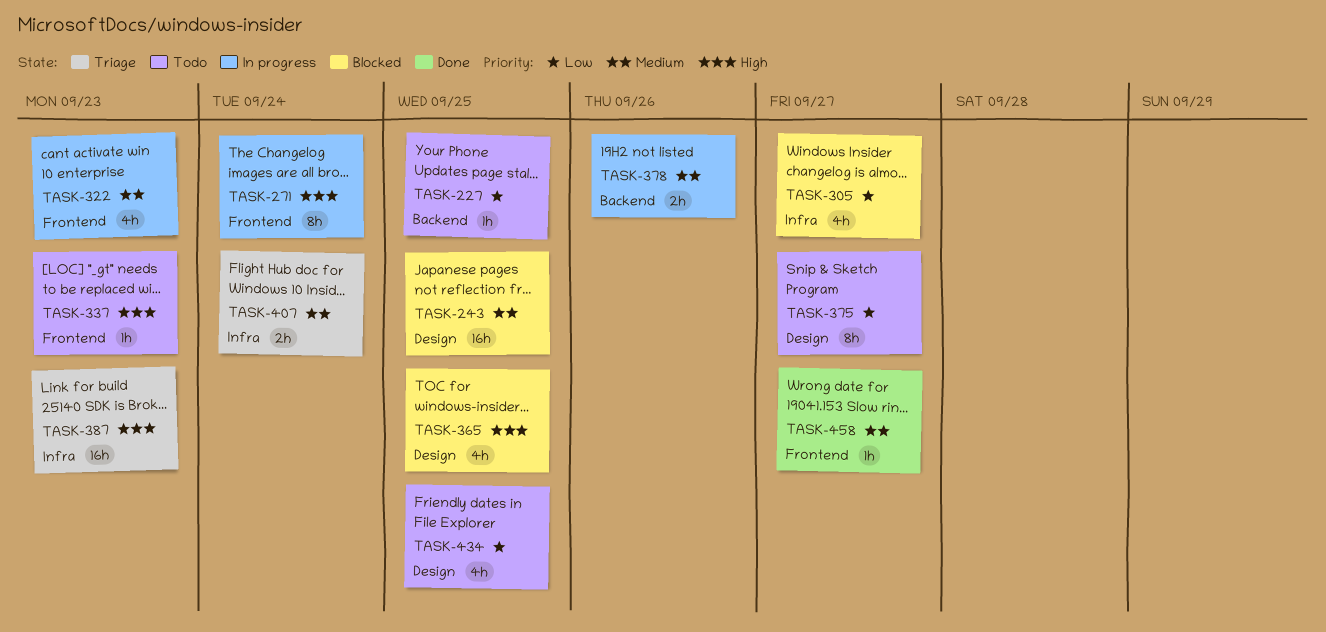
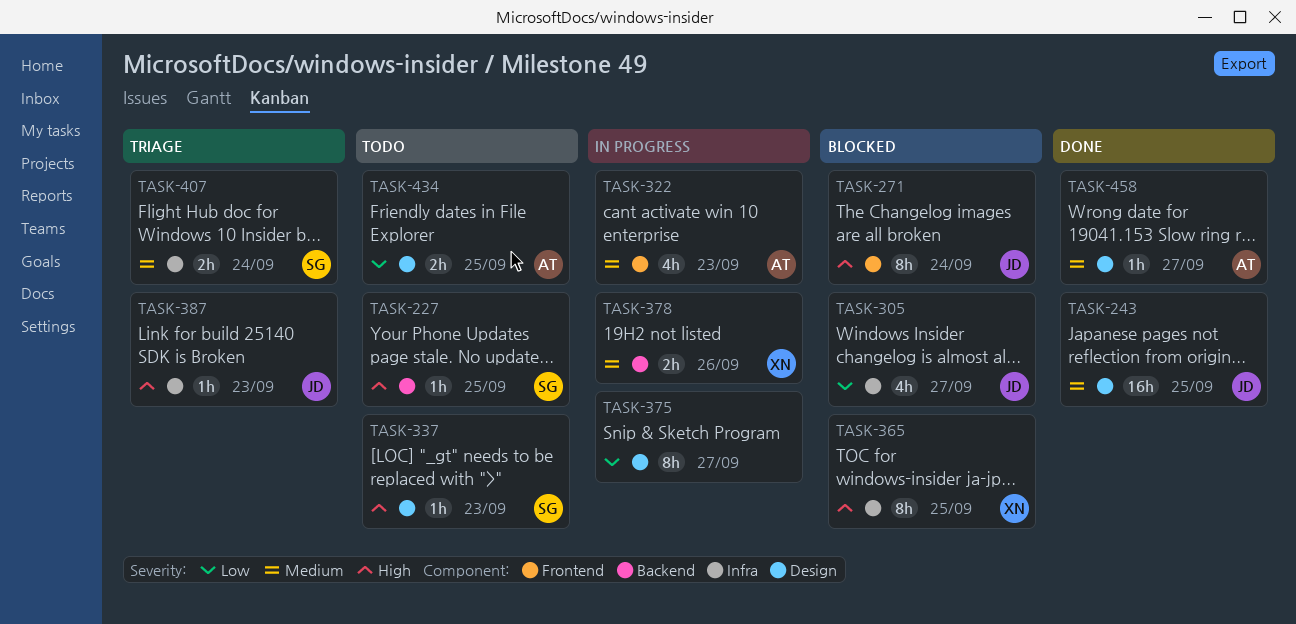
TASK-227, priority: Low -> High
TASK-243, status: Blocked -> Done
TASK-271, status: In progress -> Blocked
TASK-337, label: Frontend -> Design
TASK-365, label: Design -> Infra
TASK-365, estimate: 4h -> 8h
TASK-375, status: Todo -> In progress
TASK-387, estimate: 16h -> 1h
TASK-434, estimate: 4h -> 2h
TASK-458, label: Frontend -> Design

